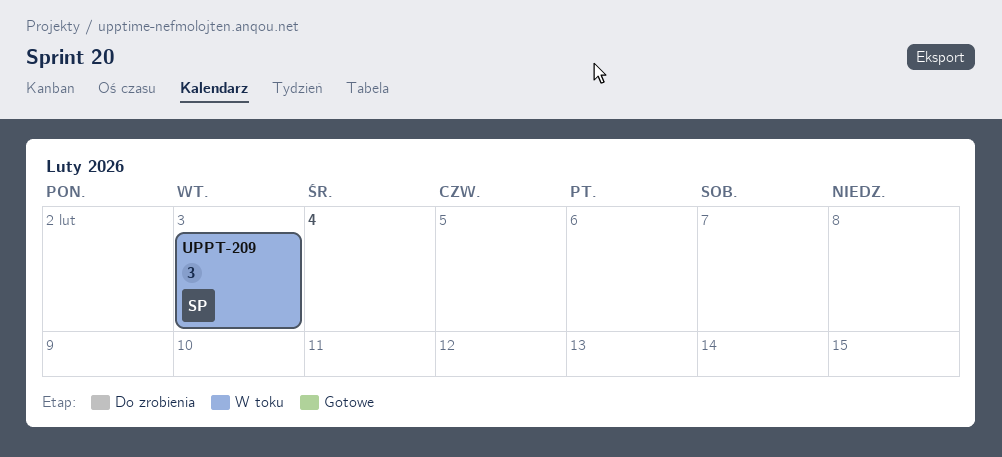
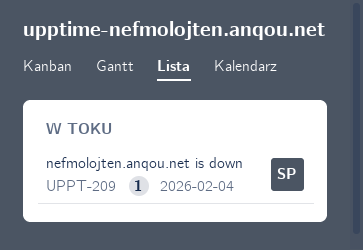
UPPT-209, estimate: 3 -> 1
UPPT-209, due: Feb 3 -> Feb 4

